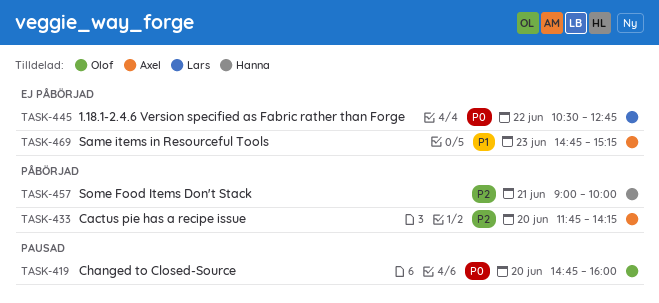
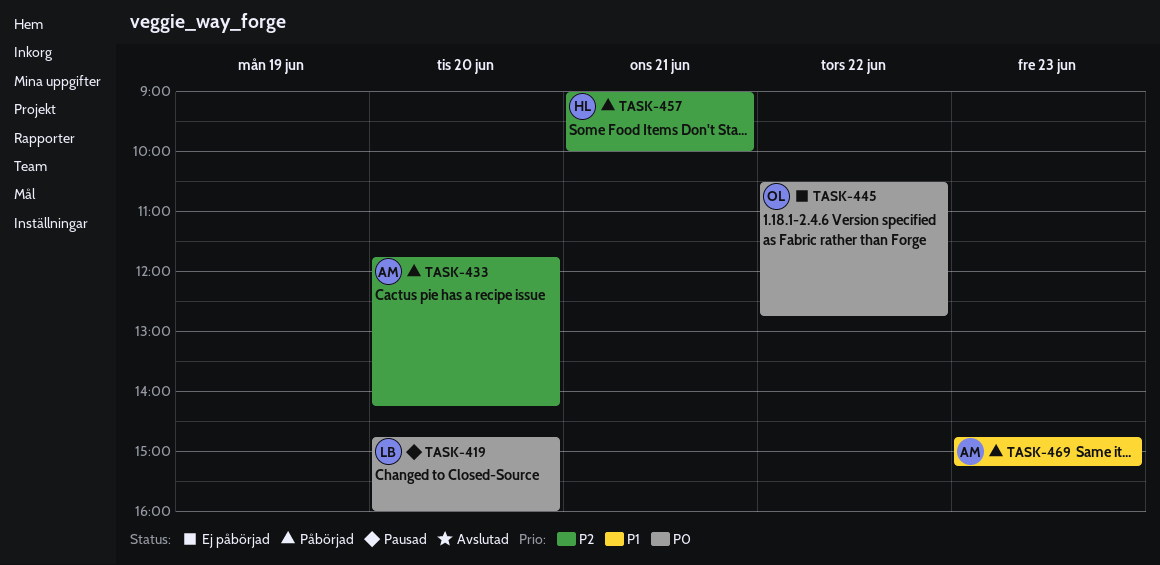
TASK-419, owner: Olof -> Lars
TASK-445, owner: Lars -> Olof
TASK-469, status: Ej påbörjad -> Påbörjad

